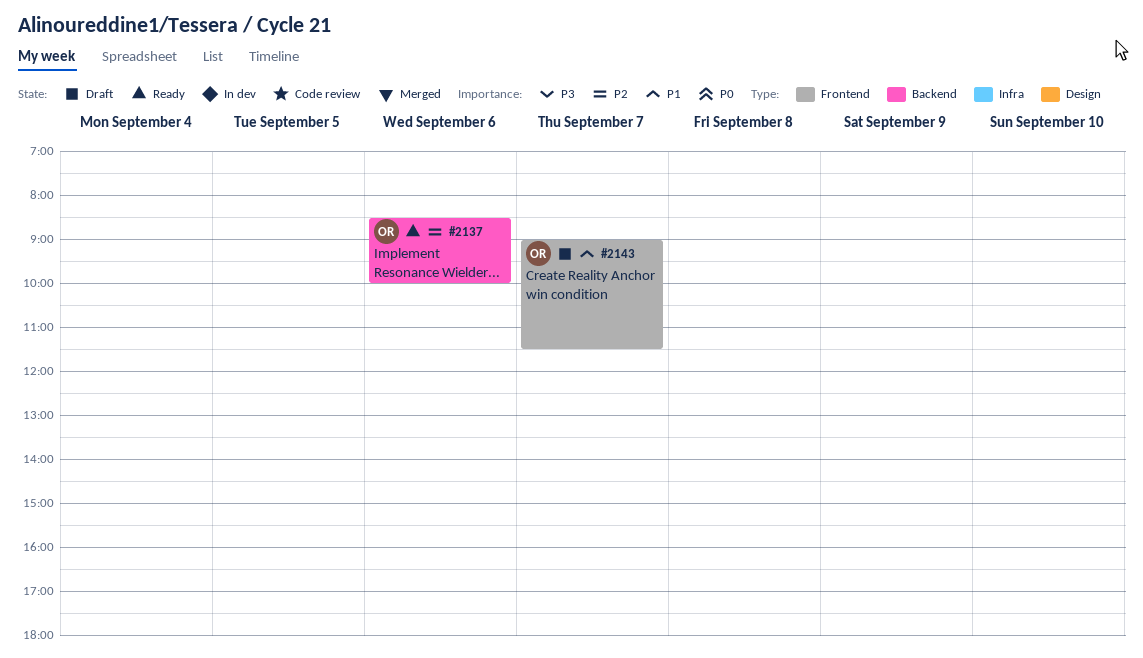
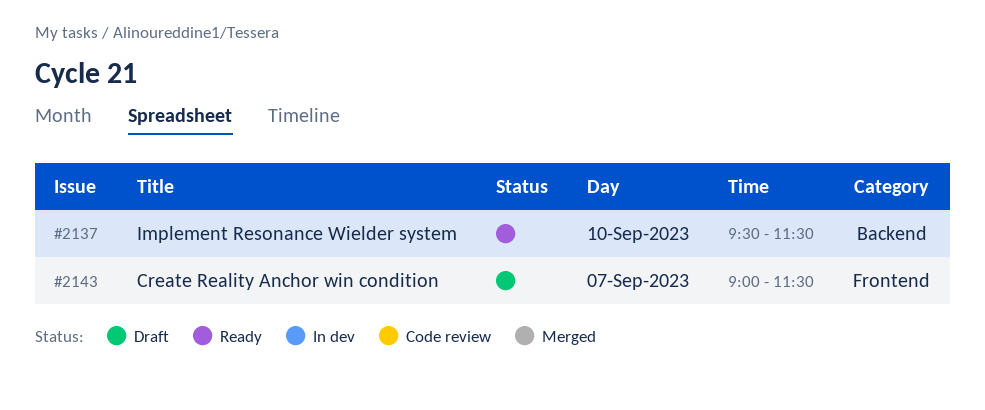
#2137, day: Sep 6 -> Sep 10
#2137, begins: 08:30 -> 09:30
#2137, ends: 10:00 -> 11:30

